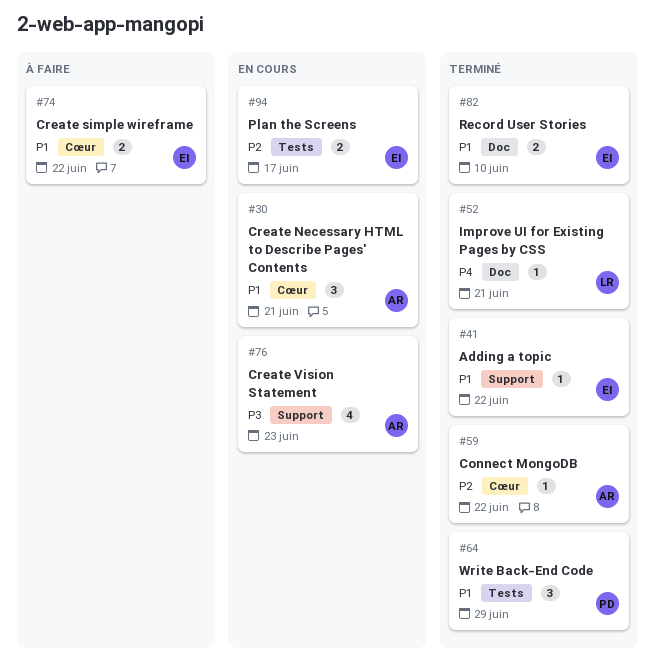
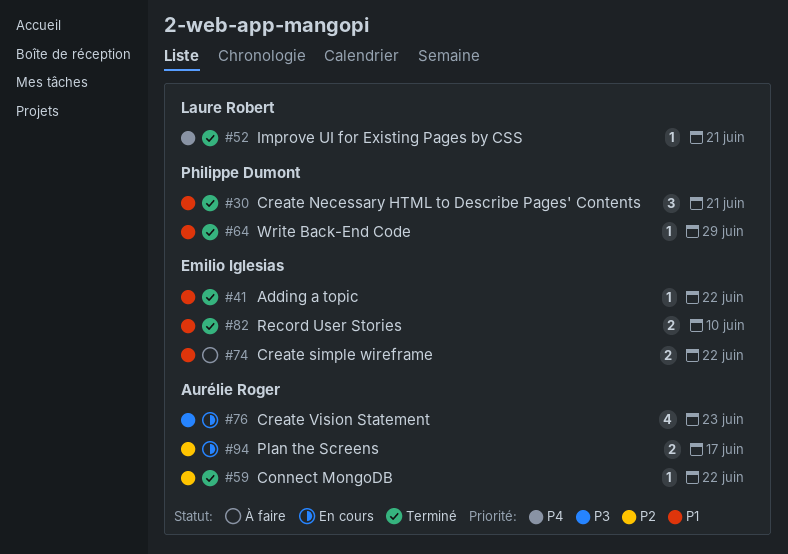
#30, status: En cours -> Terminé
#30, owner: Aurélie Roger -> Philippe Dumont
#64, estimate: 3 -> 1
#94, owner: Emilio Iglesias -> Aurélie Roger

